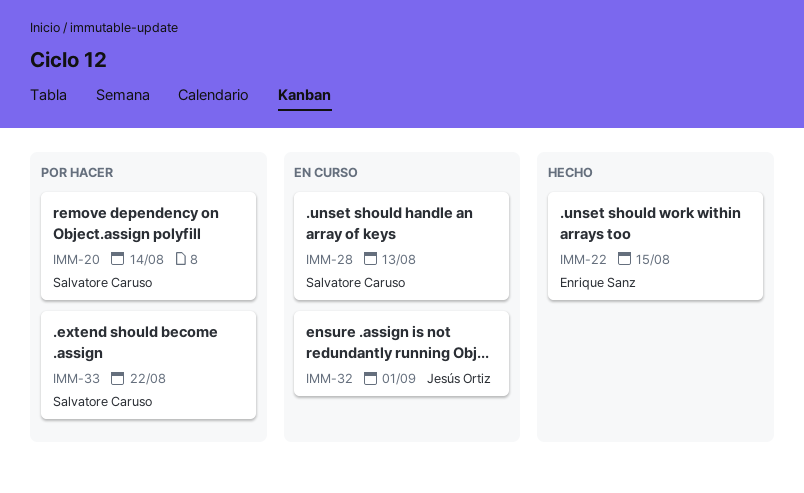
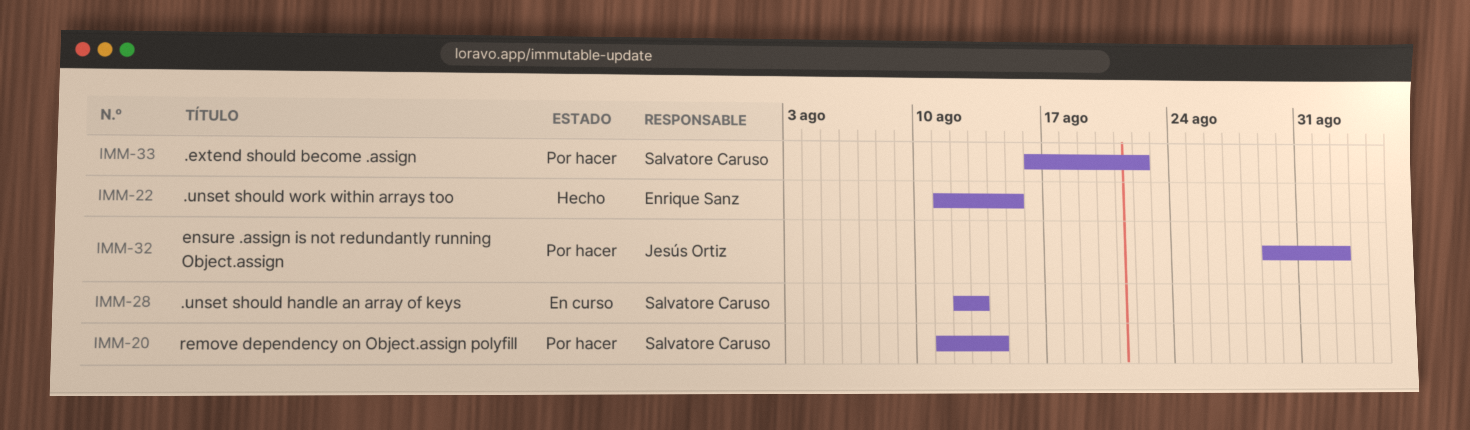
IMM-32, status: En curso -> Por hacer
IMM-32, due: Sep 1 -> Sep 2

